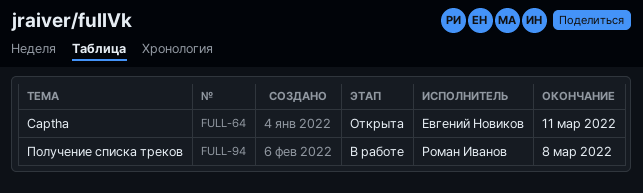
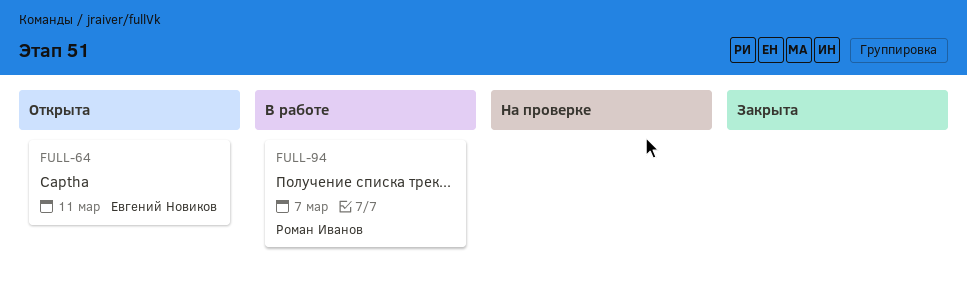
FULL-94, due: Mar 8 -> Mar 7

